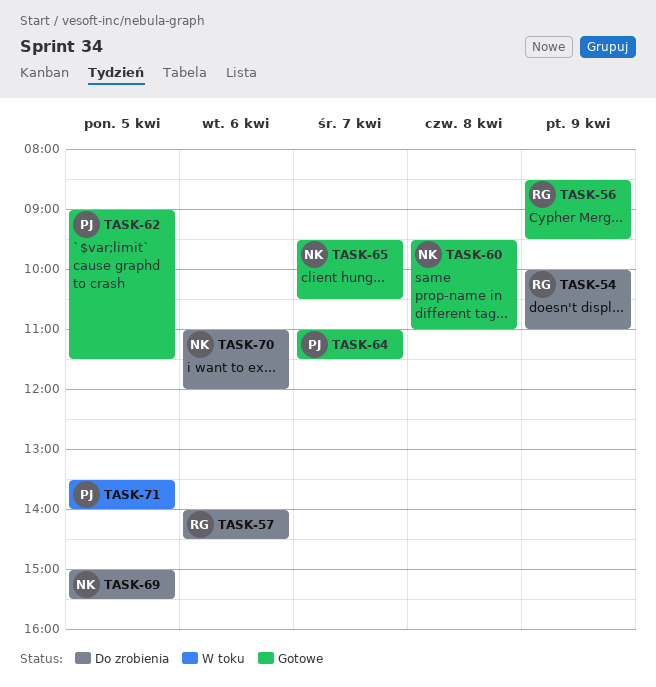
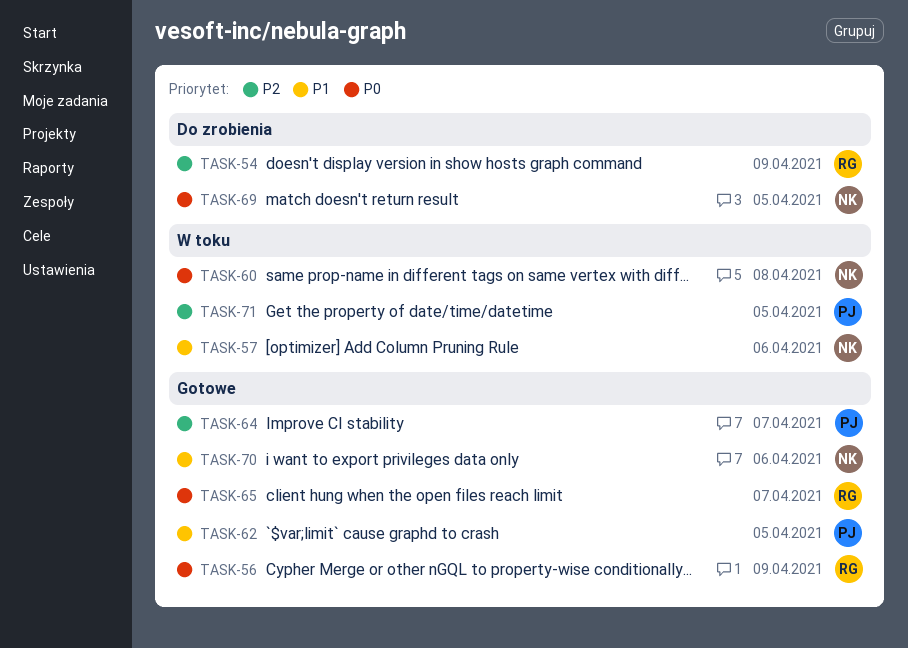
TASK-57, status: Do zrobienia -> W toku
TASK-57, owner: RG -> NK
TASK-60, status: Gotowe -> W toku
TASK-65, owner: NK -> RG
TASK-70, status: Do zrobienia -> Gotowe

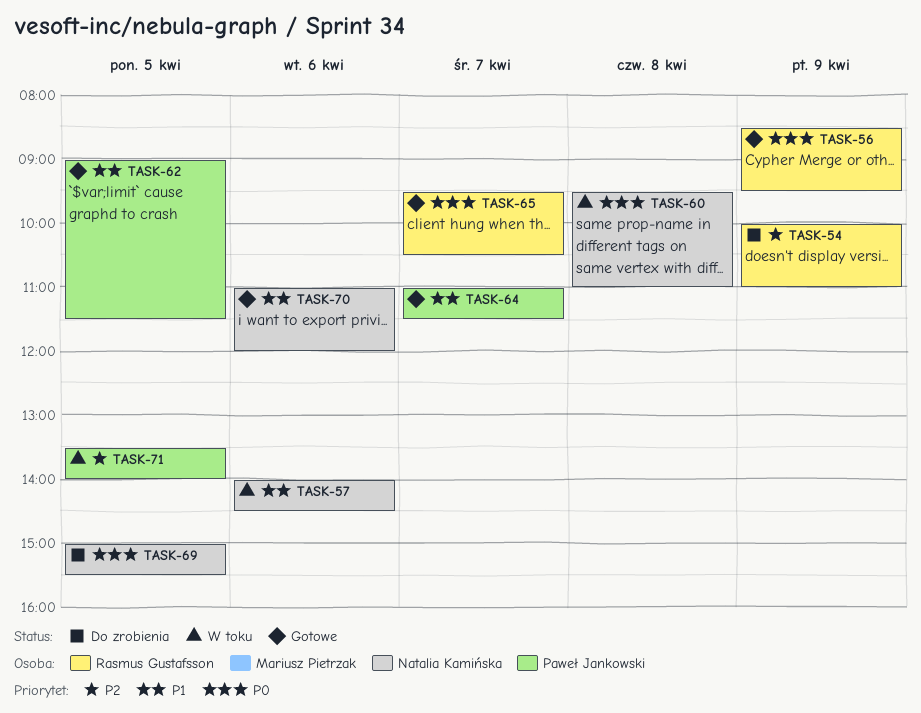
TASK-64, priority: P2 -> P1

